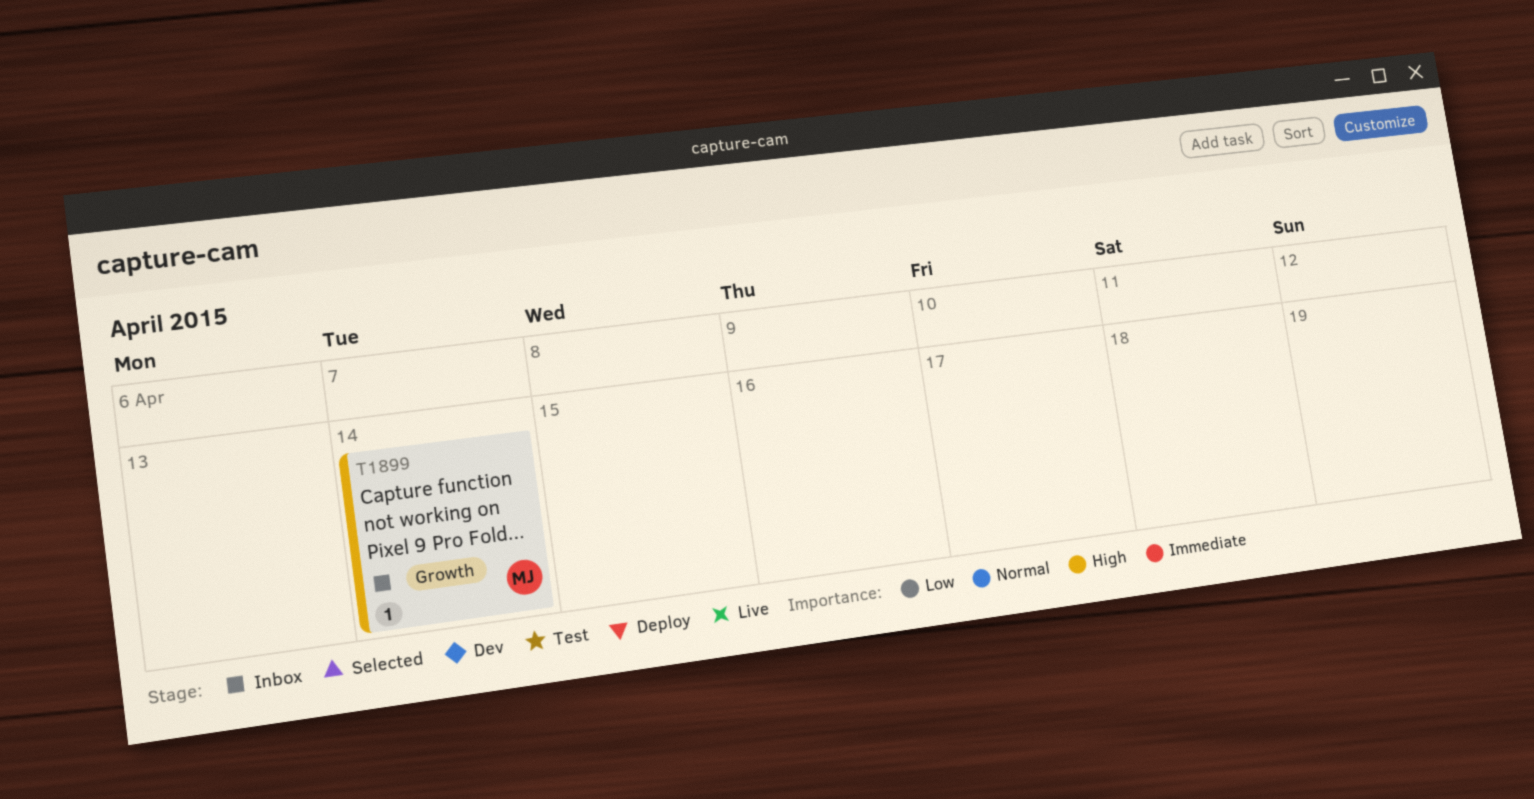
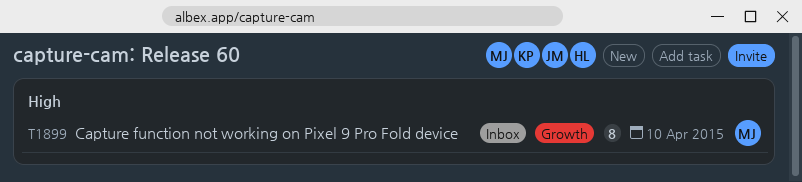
T1899, estimate: 1 -> 8
T1899, due: Apr 14 -> Apr 10

